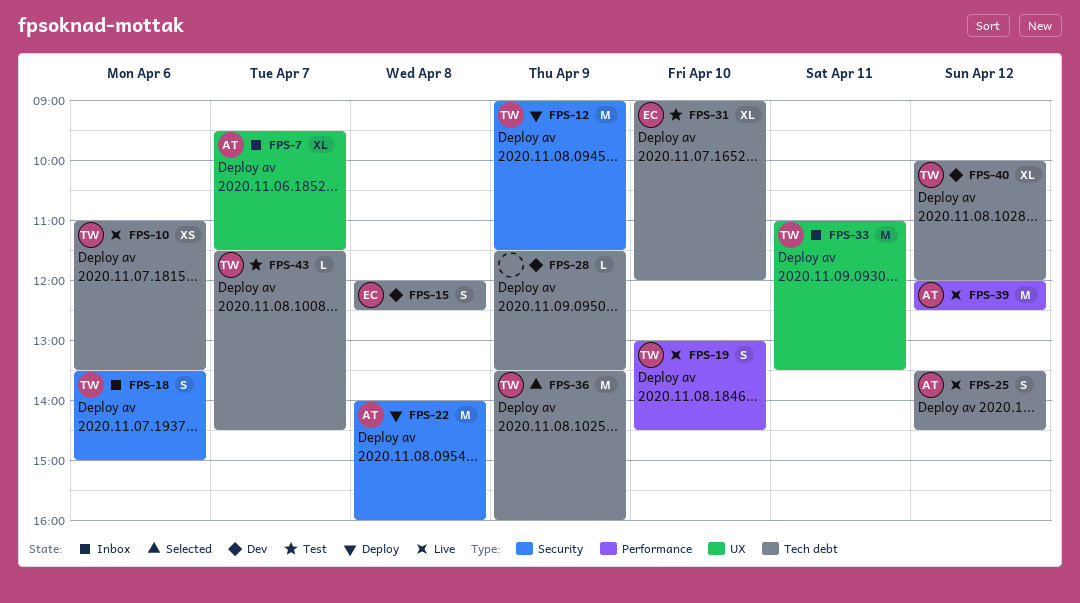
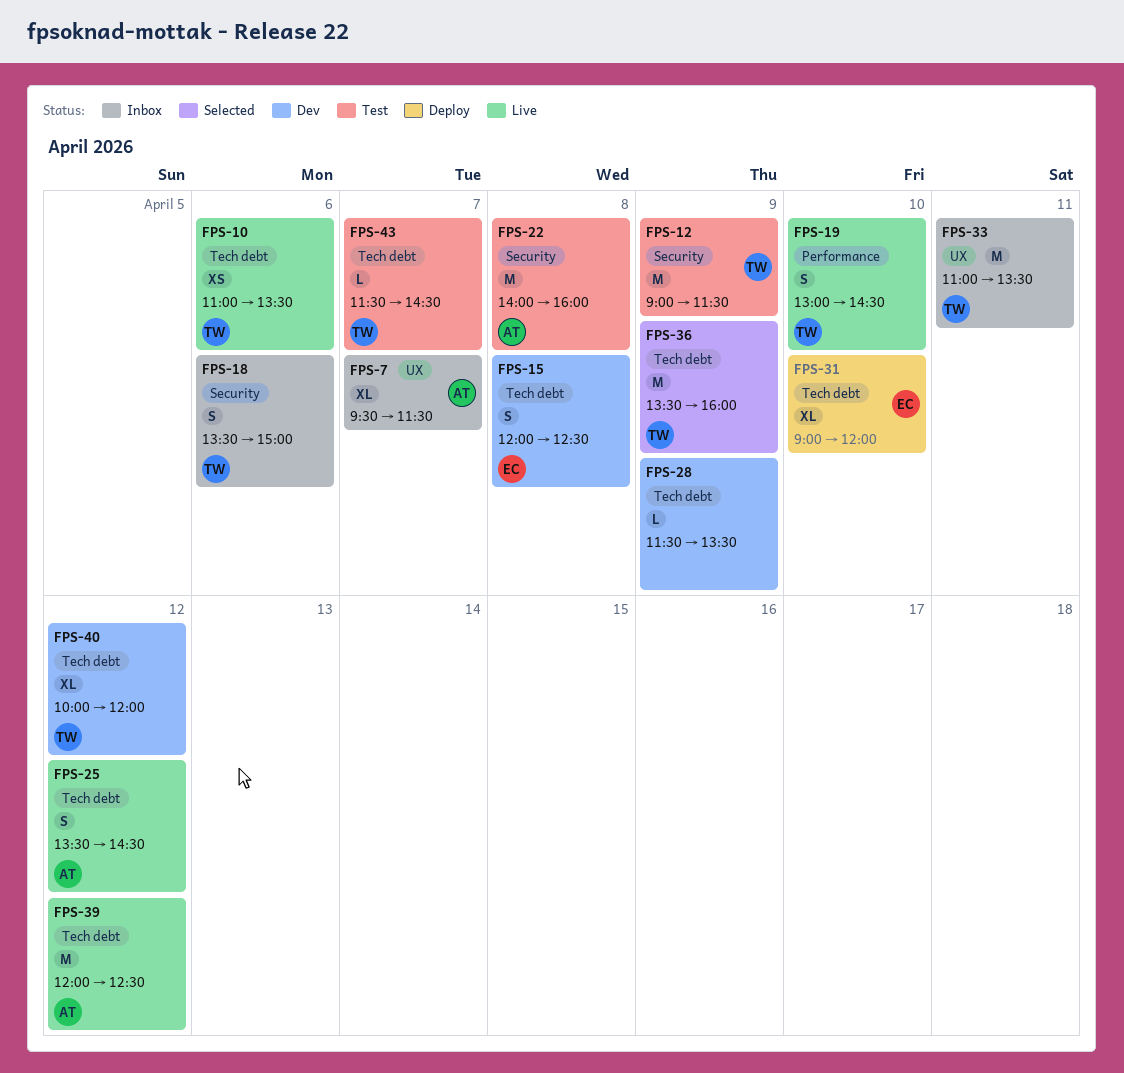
FPS-12, status: Deploy -> Test
FPS-22, status: Deploy -> Test
FPS-31, status: Test -> Deploy
FPS-39, label: Performance -> Tech debt

